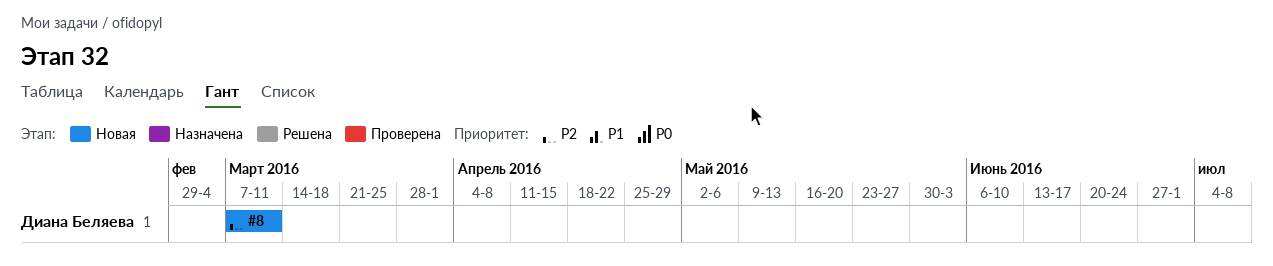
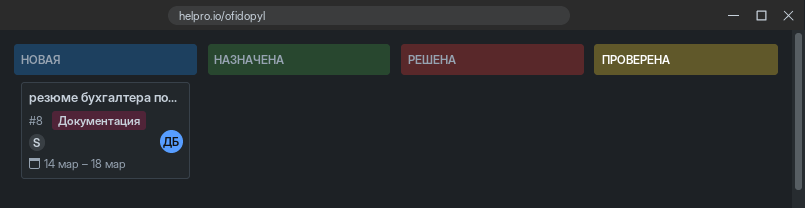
#8, start: Mar 7 -> Mar 14
#8, due: Mar 11 -> Mar 18

